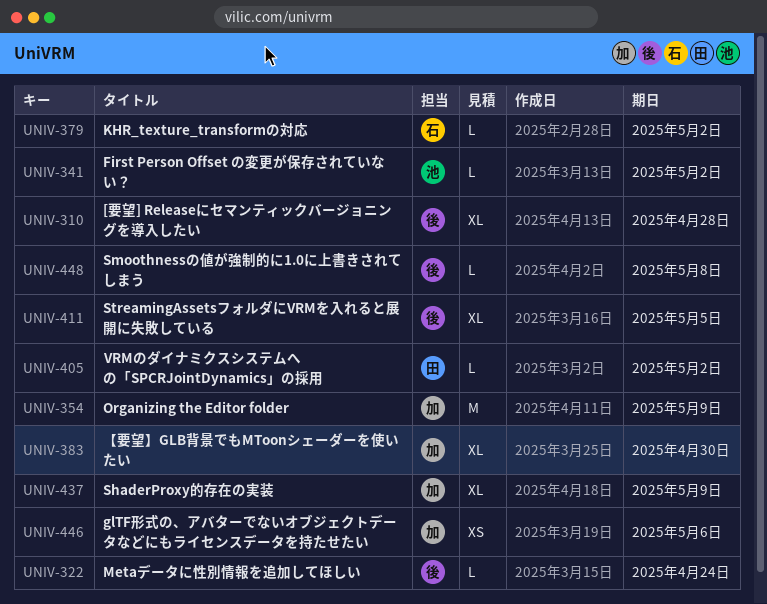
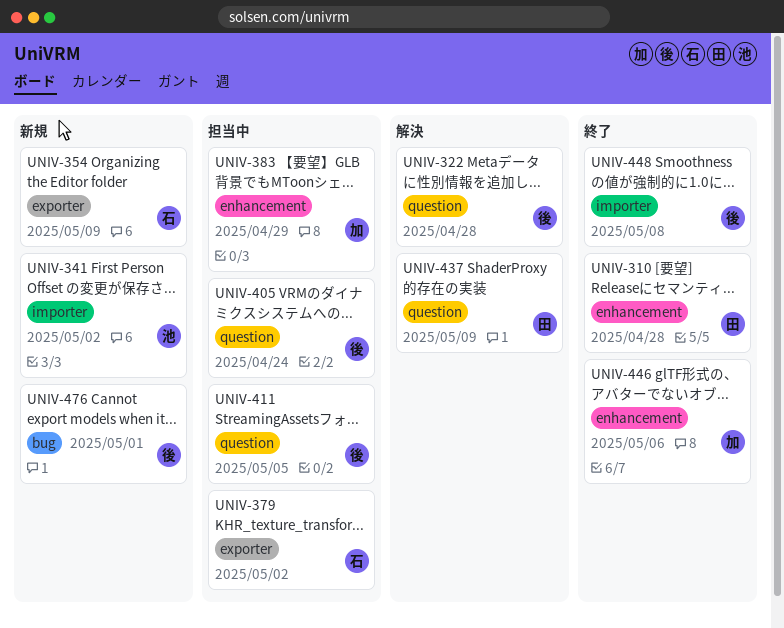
UNIV-310, owner: 後 -> 田
UNIV-322, due: Apr 24 -> Apr 28
UNIV-354, owner: 加 -> 石
UNIV-383, due: Apr 30 -> Apr 29
UNIV-405, owner: 田 -> 後
UNIV-405, due: May 2 -> Apr 24
UNIV-437, owner: 加 -> 田
UNIV-476: none -> present

